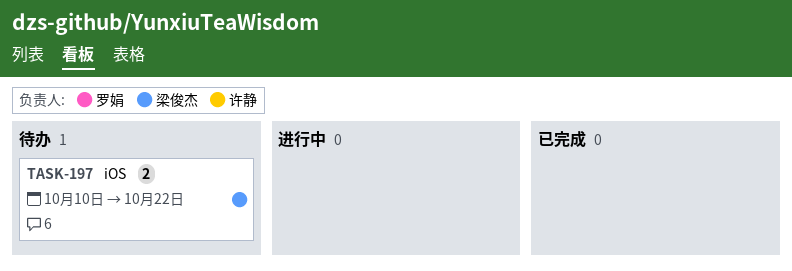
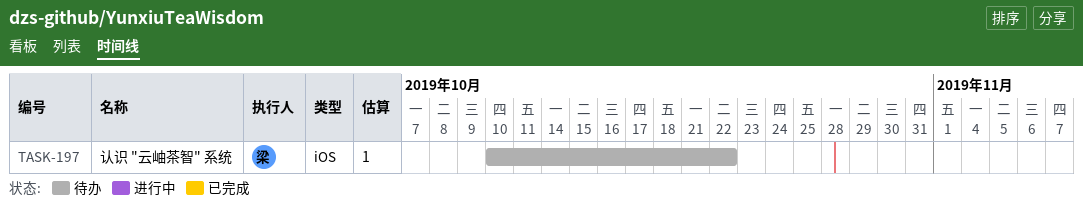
TASK-197, estimate: 2 -> 1

